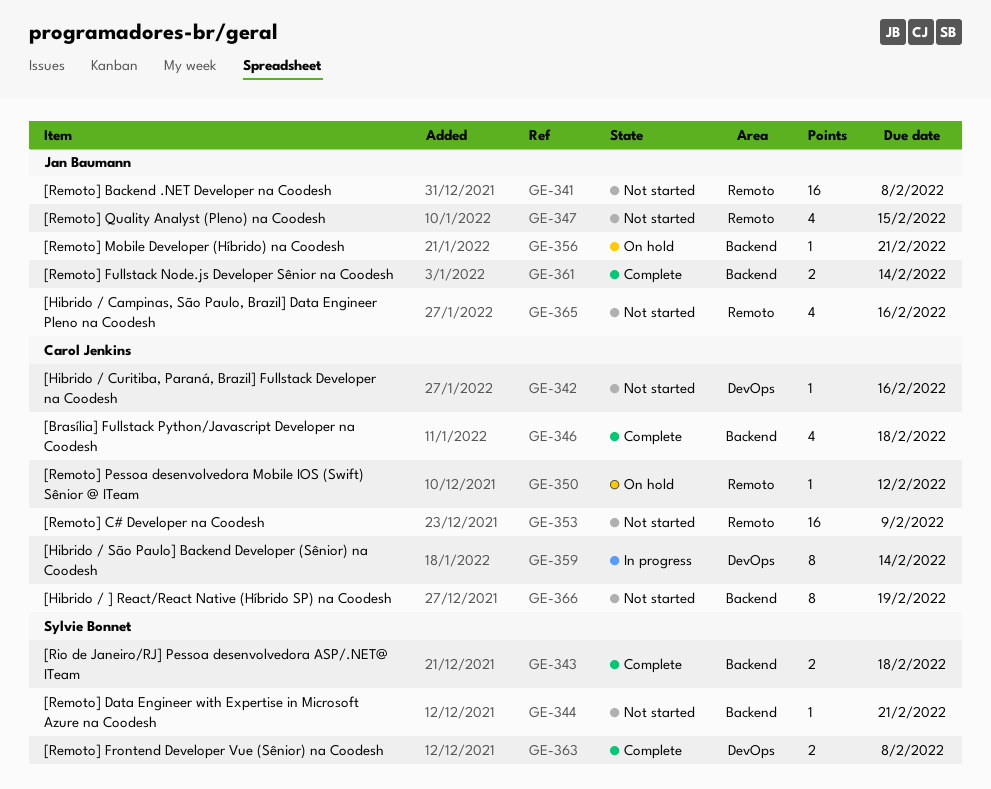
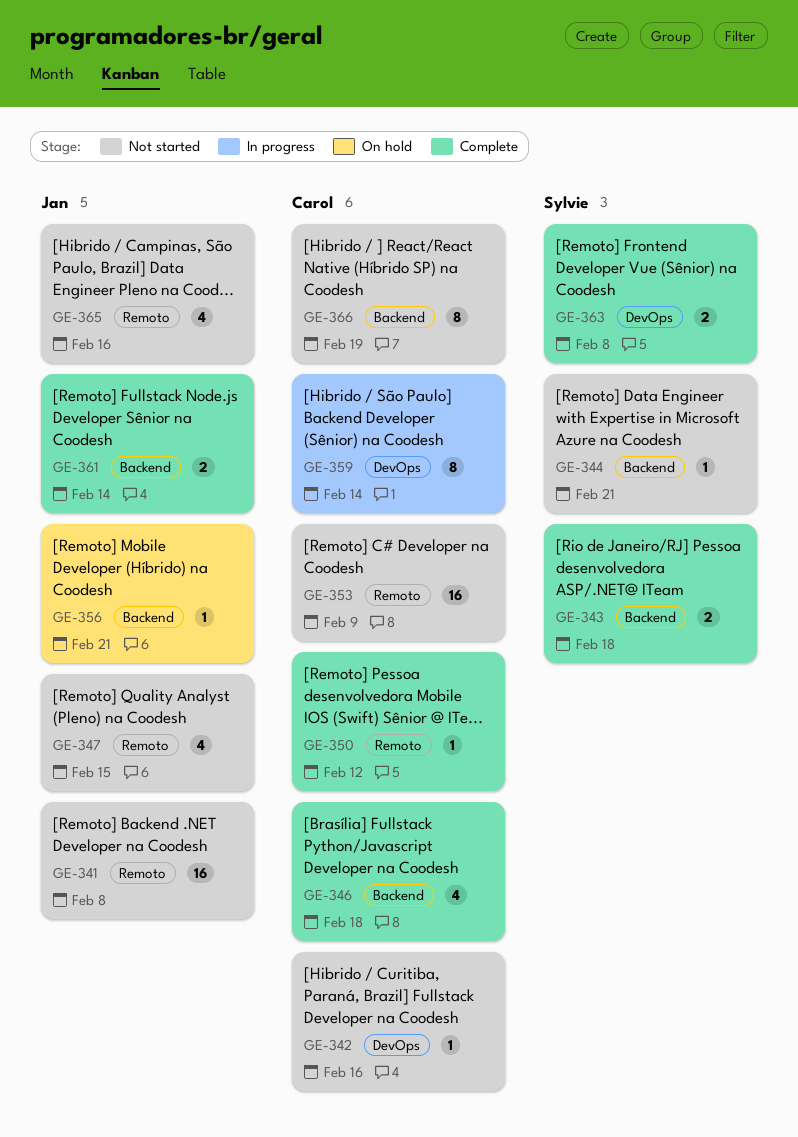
GE-350, status: On hold -> Complete

